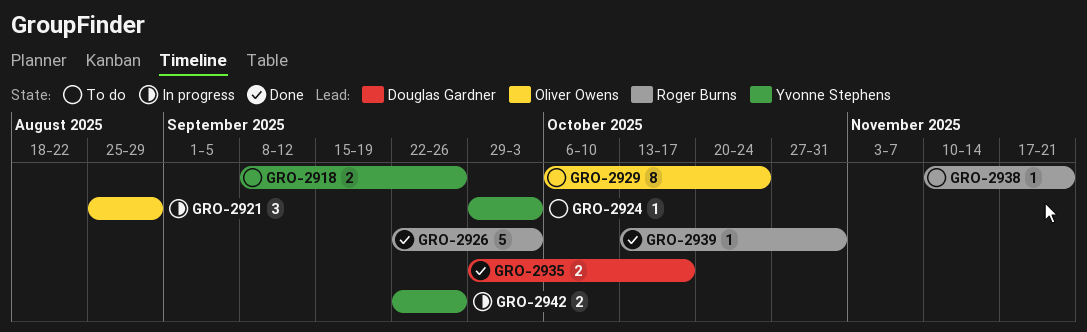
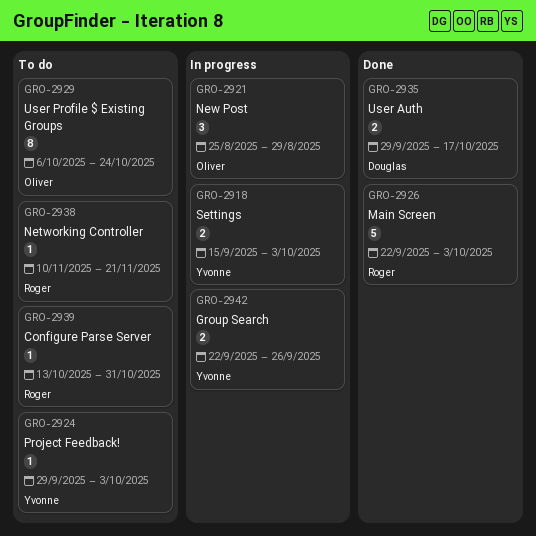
GRO-2918, status: To do -> In progress
GRO-2918, start: Sep 8 -> Sep 15
GRO-2918, due: Sep 26 -> Oct 3
GRO-2939, status: Done -> To do

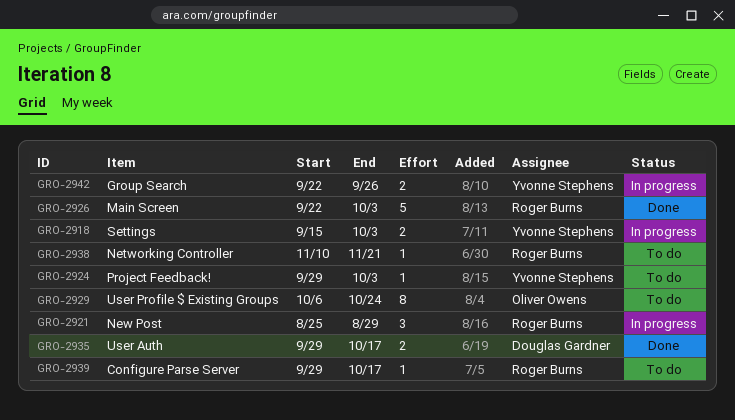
GRO-2921, owner: Oliver Owens -> Roger Burns
GRO-2939, start: Oct 13 -> Sep 29
GRO-2939, due: Oct 31 -> Oct 17

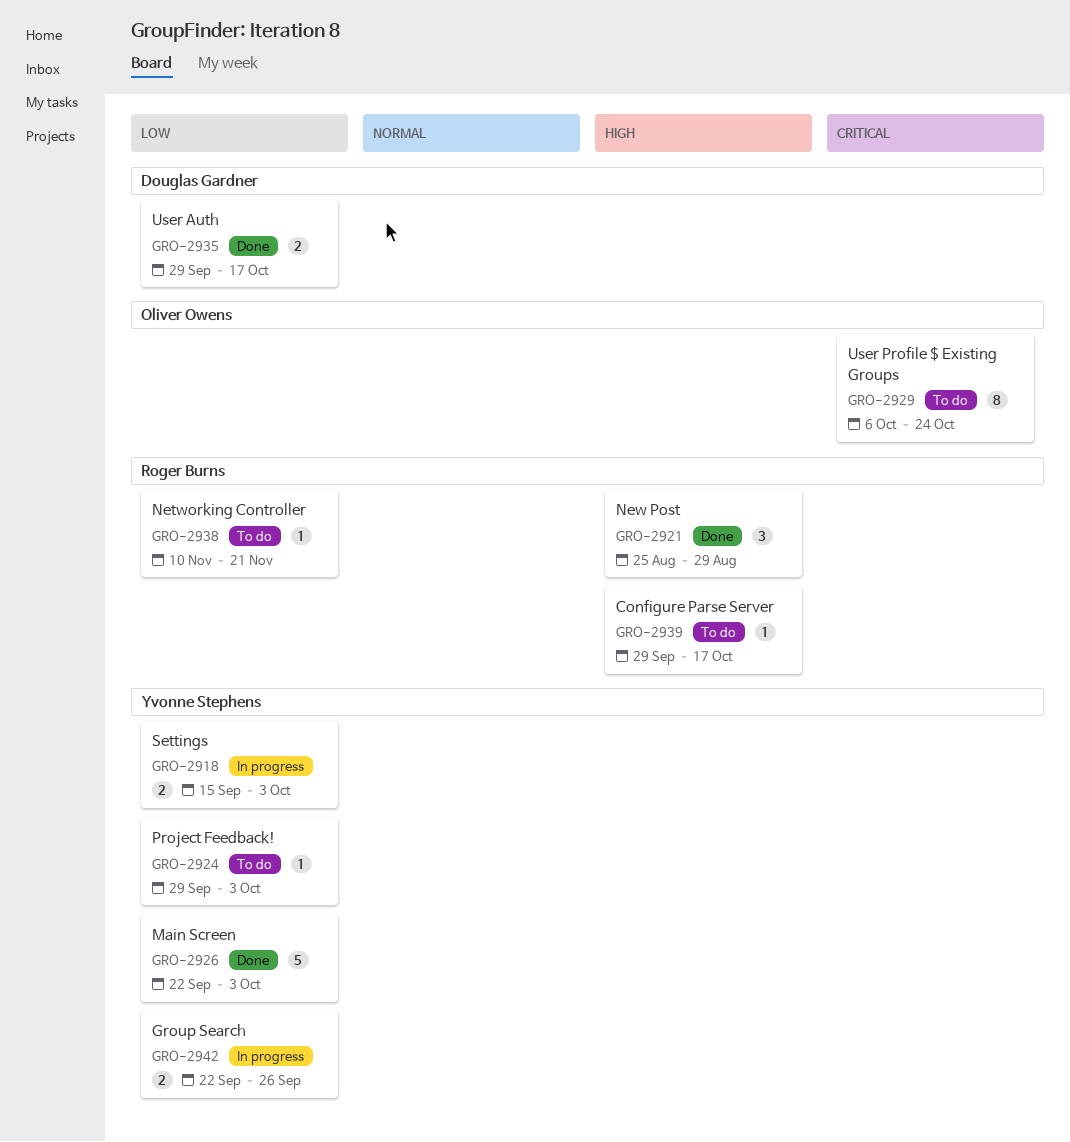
GRO-2921, status: In progress -> Done
GRO-2926, owner: Roger Burns -> Yvonne Stephens

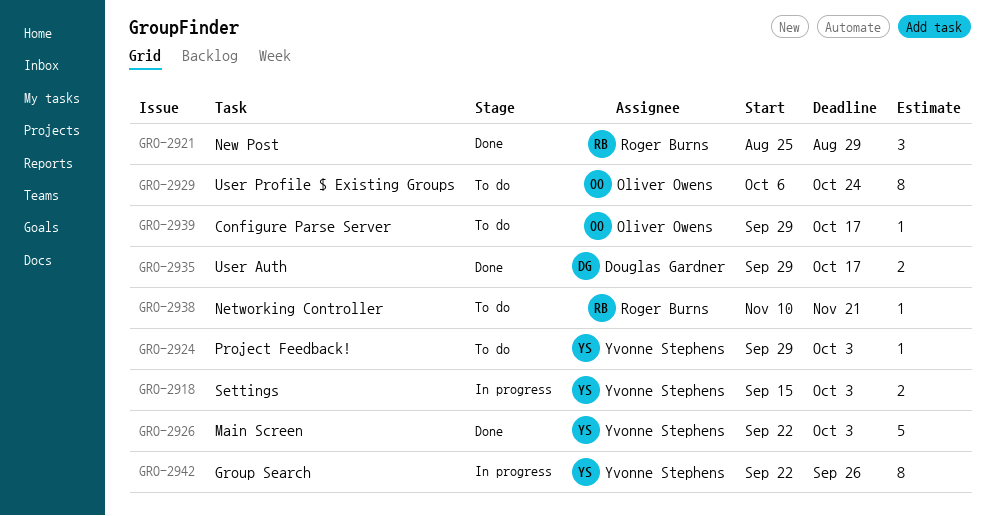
GRO-2939, owner: Roger Burns -> Oliver Owens
GRO-2942, estimate: 2 -> 8

